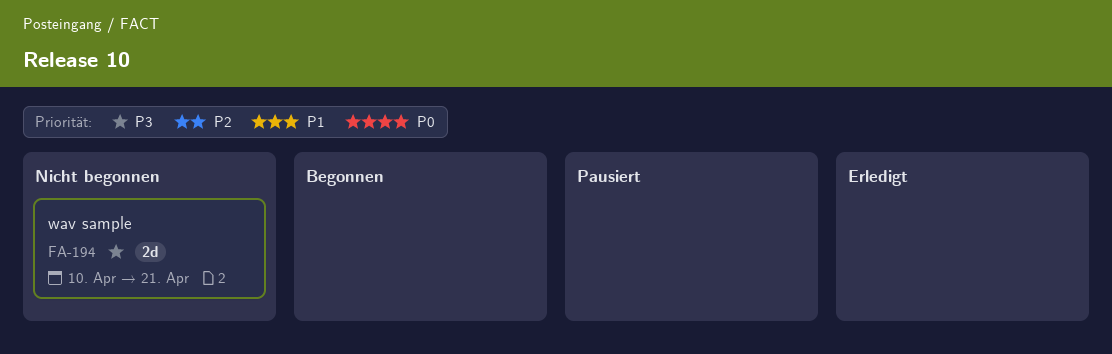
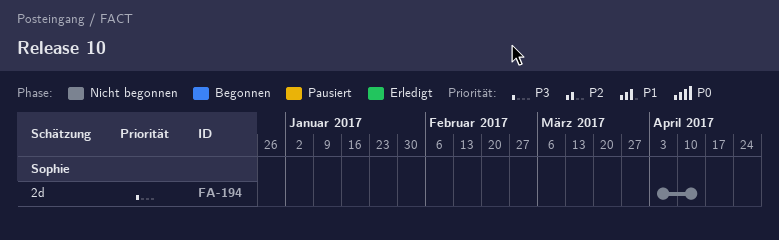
FA-194, start: Apr 10 -> Apr 3
FA-194, due: Apr 21 -> Apr 14

